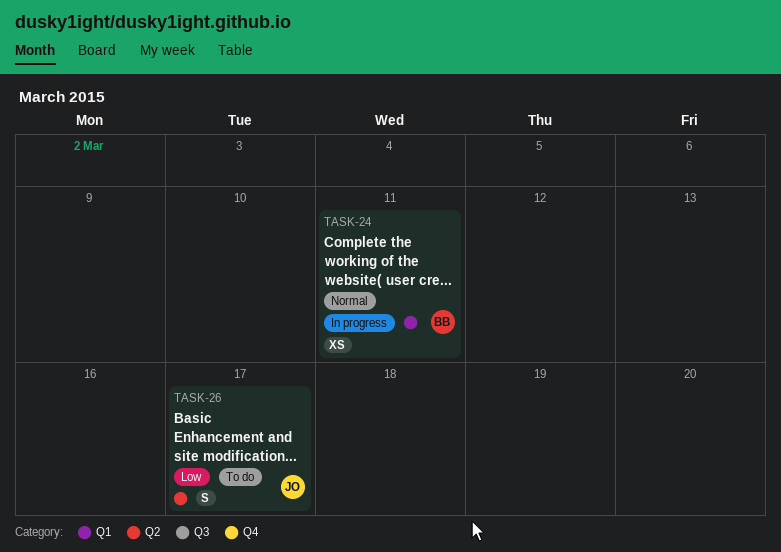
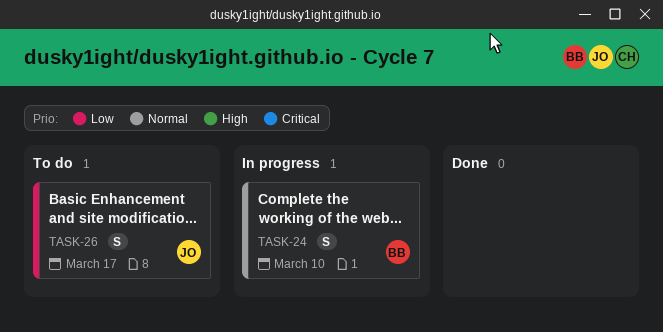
TASK-24, estimate: XS -> S
TASK-24, due: Mar 11 -> Mar 10

